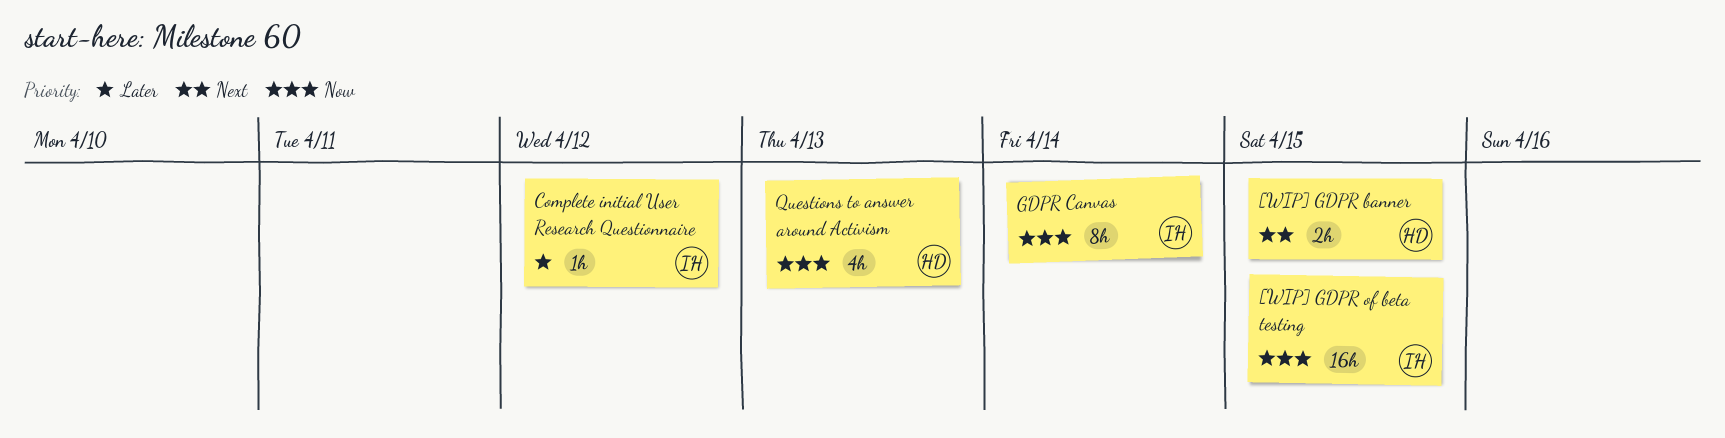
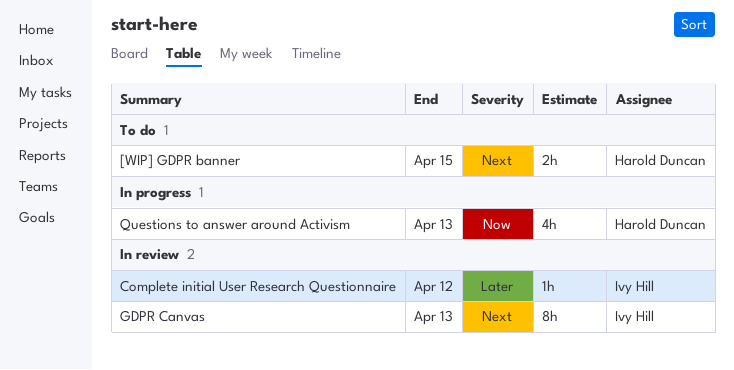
[WIP] GDPR of beta testing: present -> none
GDPR Canvas, priority: Now -> Next
GDPR Canvas, due: Apr 14 -> Apr 13

